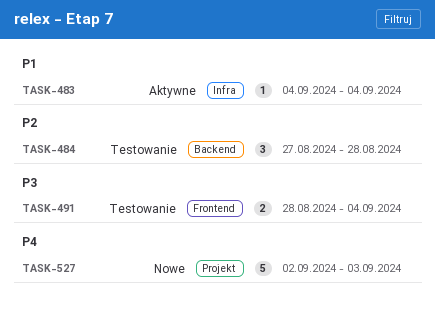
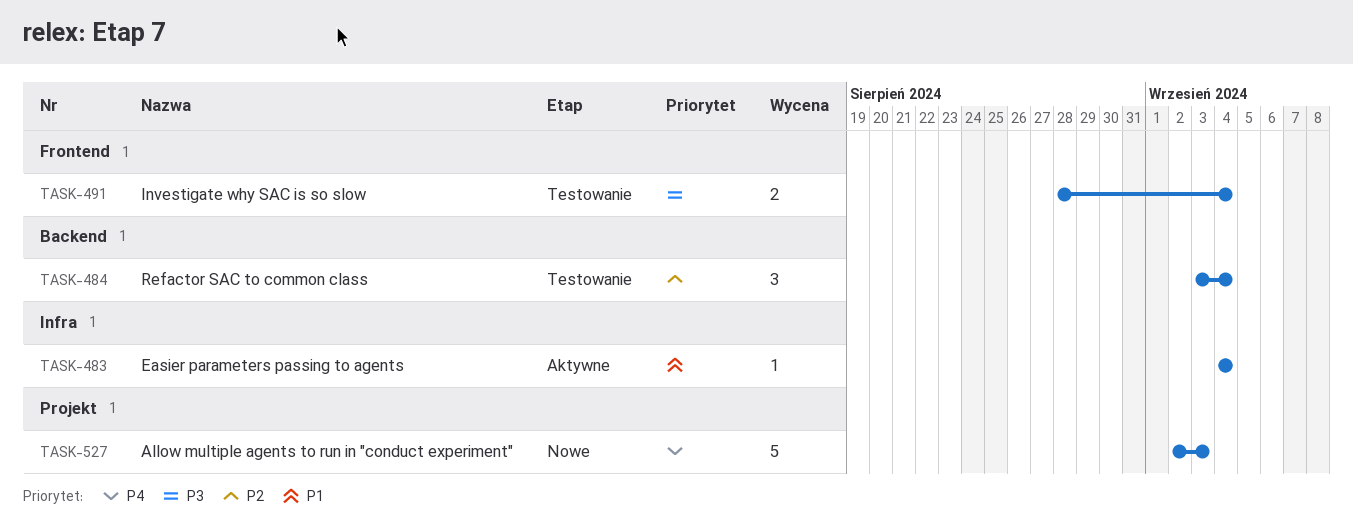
TASK-484, start: Aug 27 -> Sep 3
TASK-484, due: Aug 28 -> Sep 4

